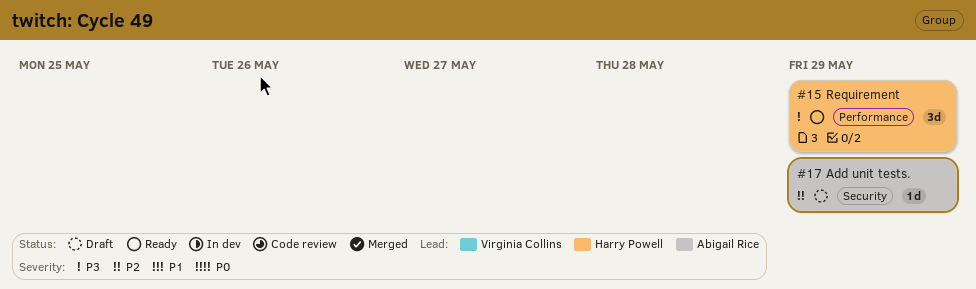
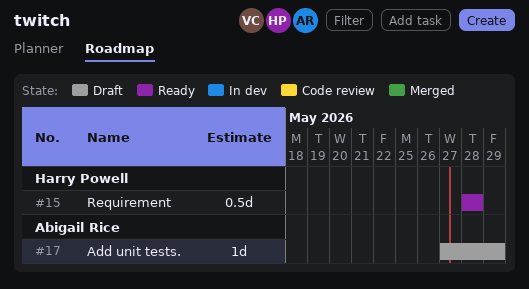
#15, estimate: 3d -> 0.5d
#15, due: May 29 -> May 28

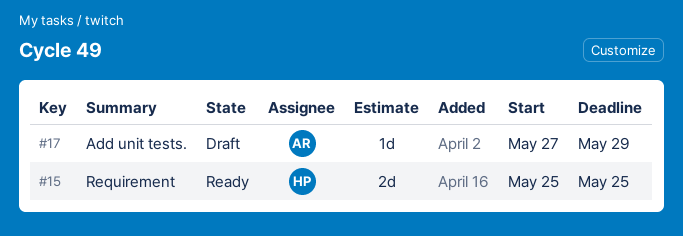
#15, estimate: 0.5d -> 2d
#15, start: May 28 -> May 25
#15, due: May 28 -> May 25

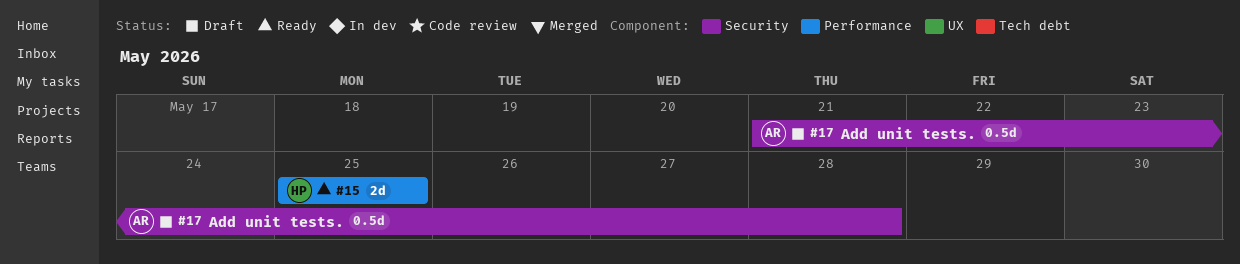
#17, estimate: 1d -> 0.5d
#17, start: May 27 -> May 21
#17, due: May 29 -> May 28

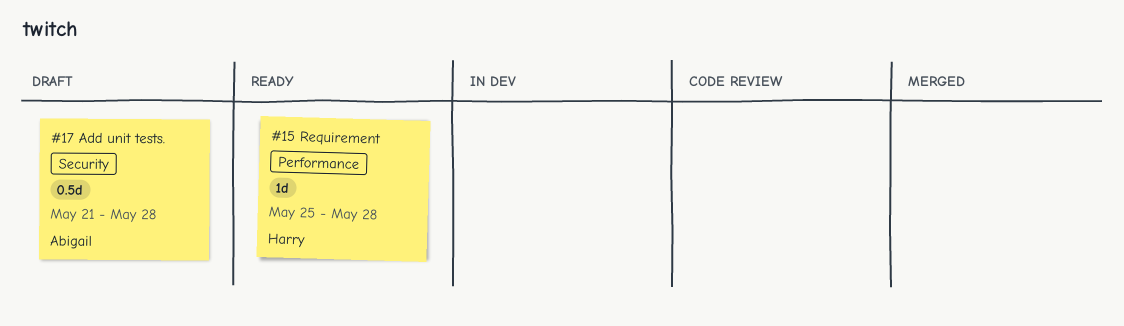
#15, estimate: 2d -> 1d
#15, due: May 25 -> May 28

